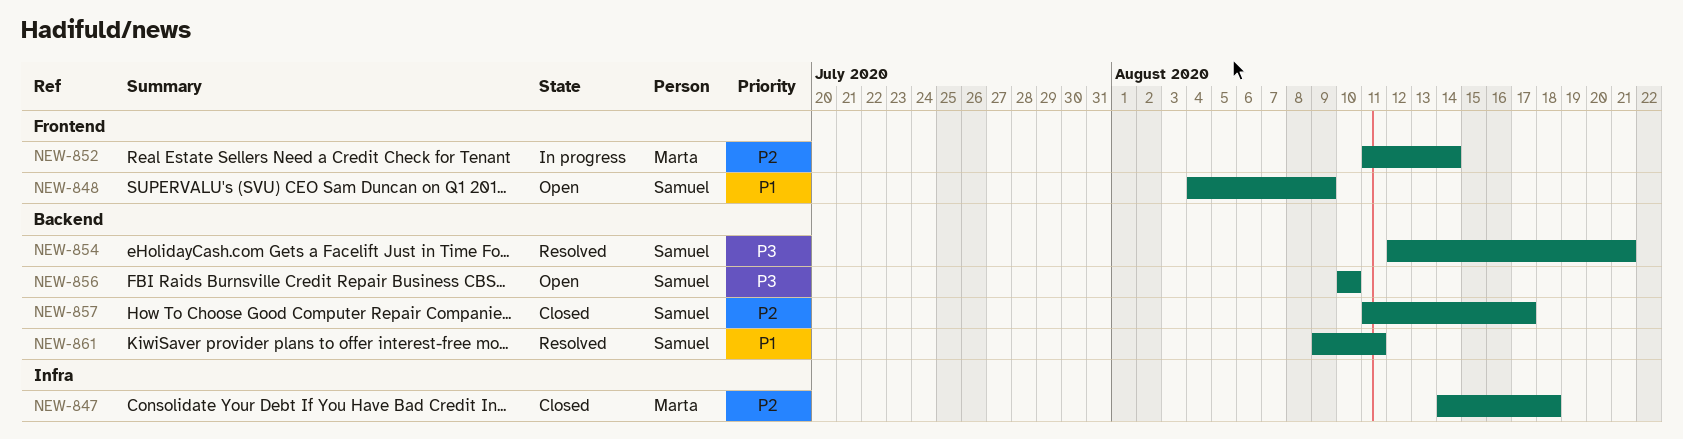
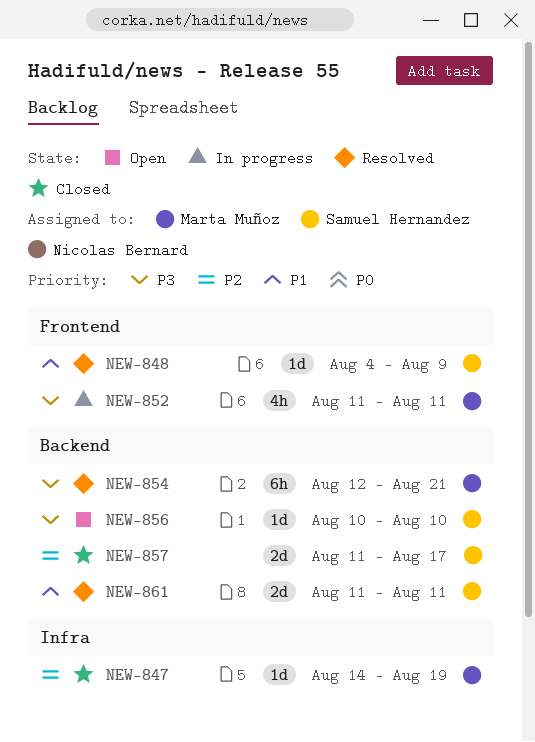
NEW-847, due: Aug 18 -> Aug 19
NEW-848, status: Open -> Resolved
NEW-852, priority: P2 -> P3
NEW-852, due: Aug 14 -> Aug 11
NEW-854, owner: Samuel Hernandez -> Marta Muñoz
NEW-861, start: Aug 9 -> Aug 11

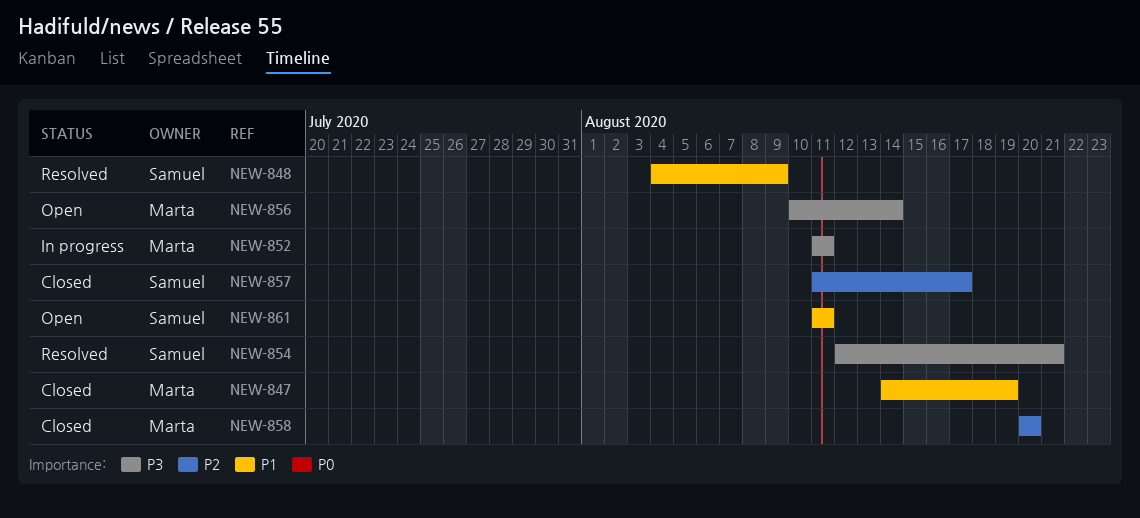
NEW-847, priority: P2 -> P1
NEW-854, owner: Marta Muñoz -> Samuel Hernandez
NEW-856, owner: Samuel Hernandez -> Marta Muñoz
NEW-856, due: Aug 10 -> Aug 14
NEW-858: none -> present
NEW-861, status: Resolved -> Open

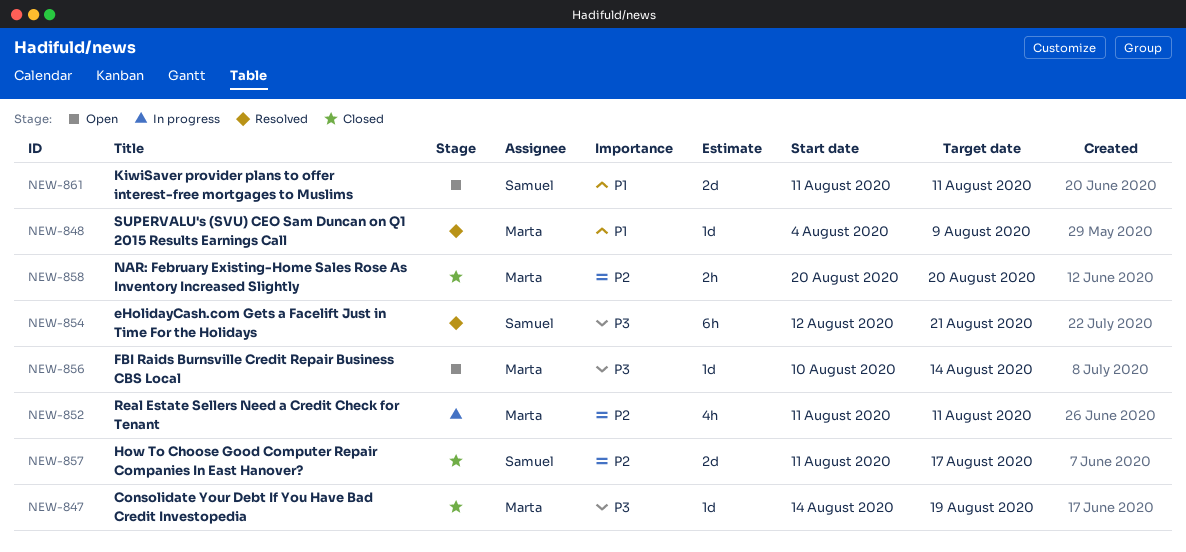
NEW-847, priority: P1 -> P3
NEW-848, owner: Samuel -> Marta
NEW-852, priority: P3 -> P2

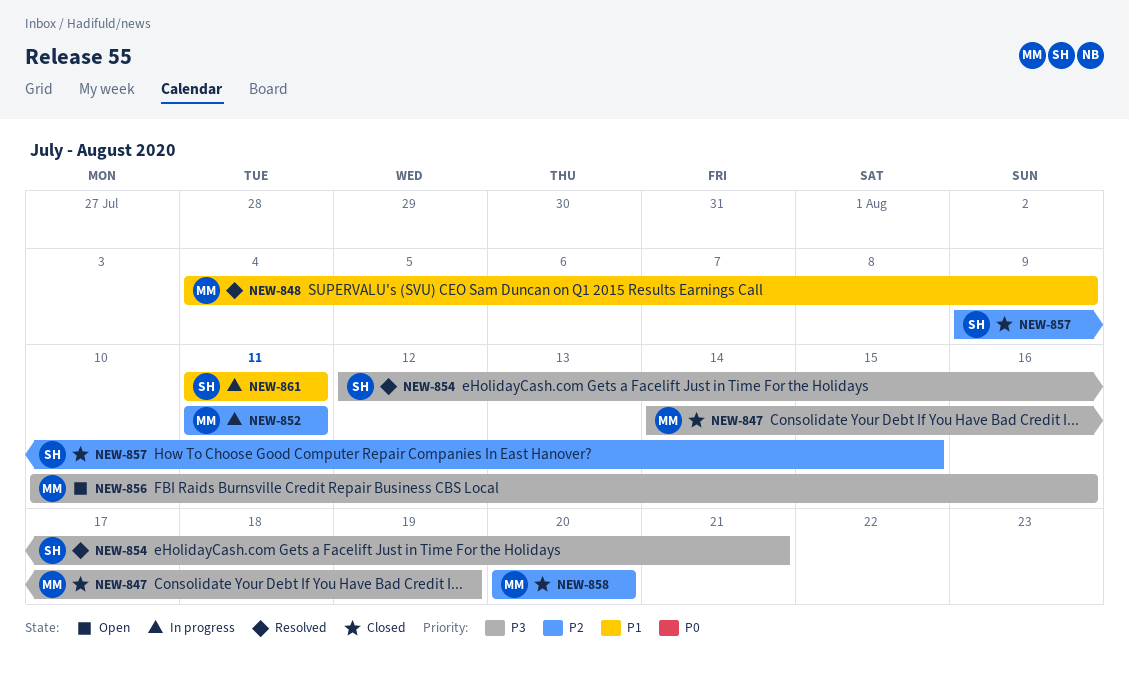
NEW-856, due: Aug 14 -> Aug 16
NEW-857, start: Aug 11 -> Aug 9
NEW-857, due: Aug 17 -> Aug 15
NEW-861, status: Open -> In progress

